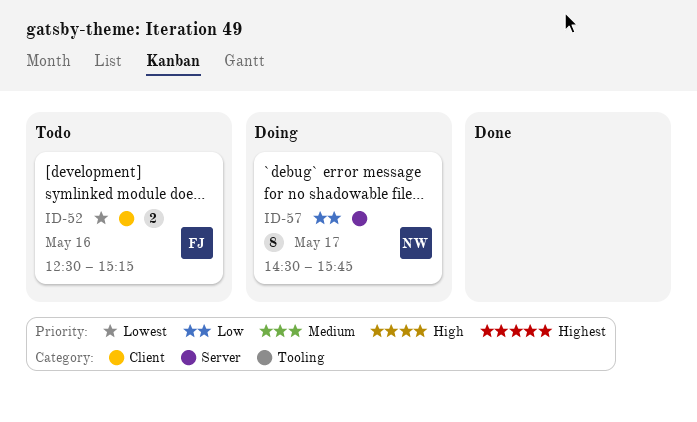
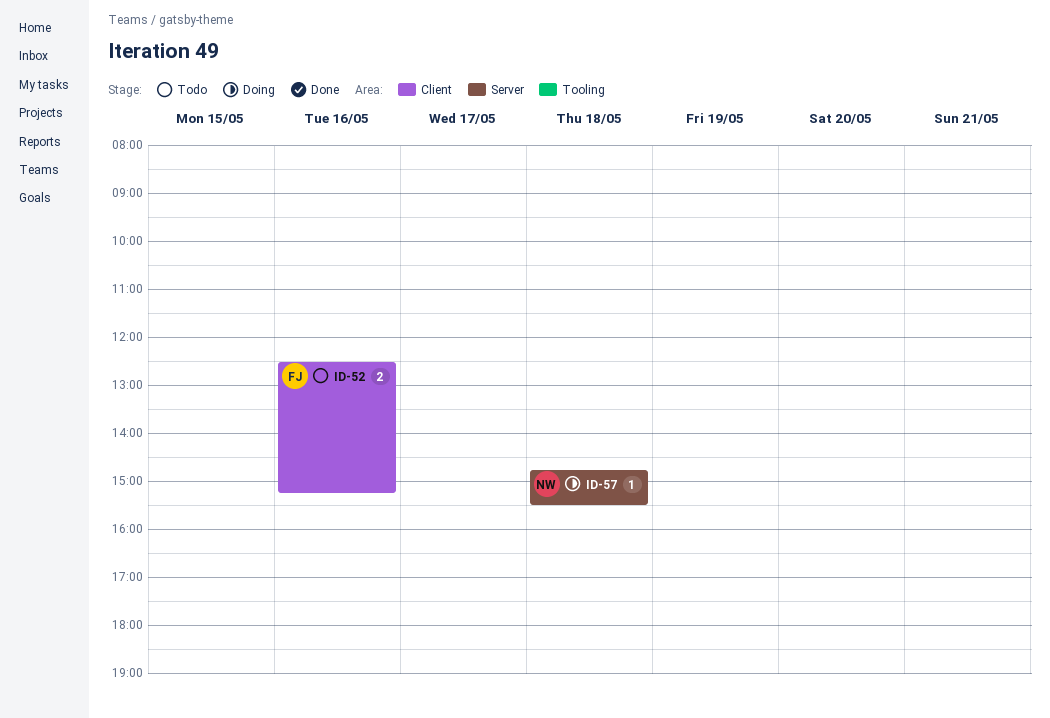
ID-57, estimate: 8 -> 1
ID-57, day: May 17 -> May 18
ID-57, begins: 14:30 -> 14:45
ID-57, ends: 15:45 -> 15:30

